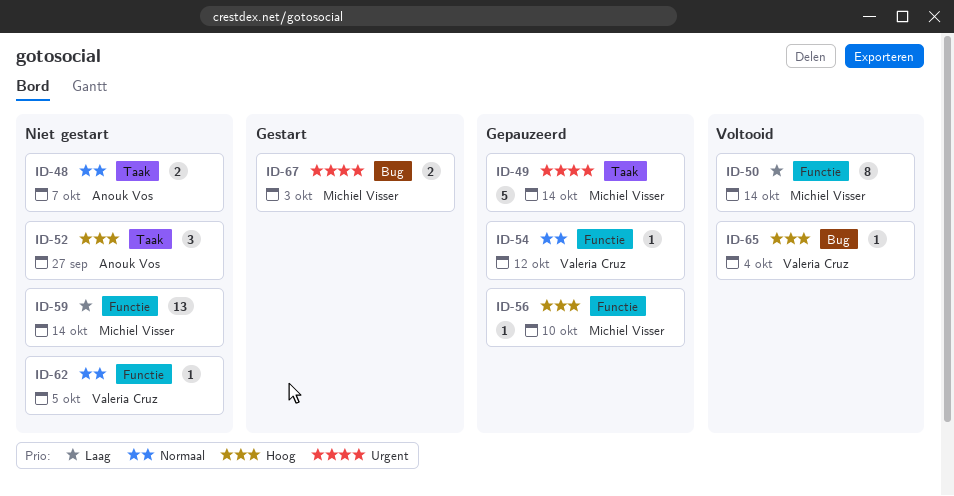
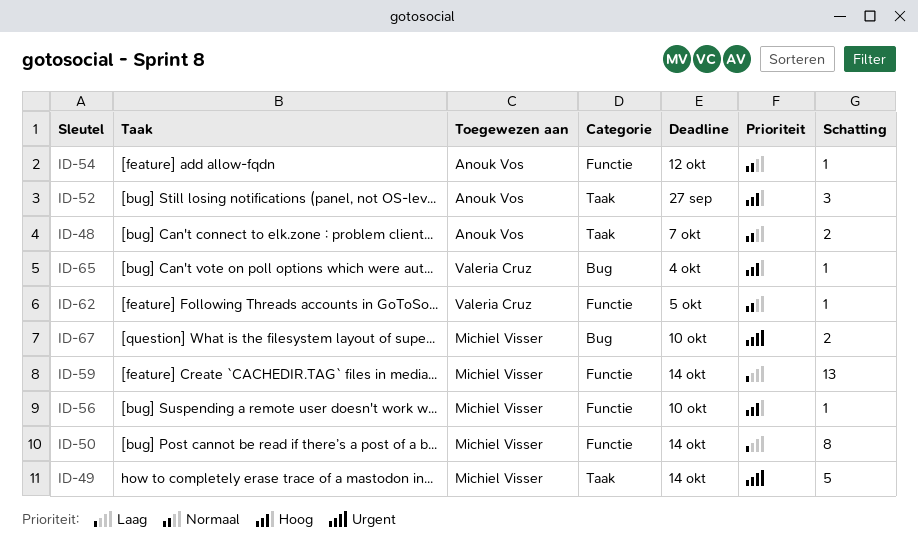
ID-54, owner: Valeria Cruz -> Anouk Vos
ID-67, due: Oct 3 -> Oct 10

